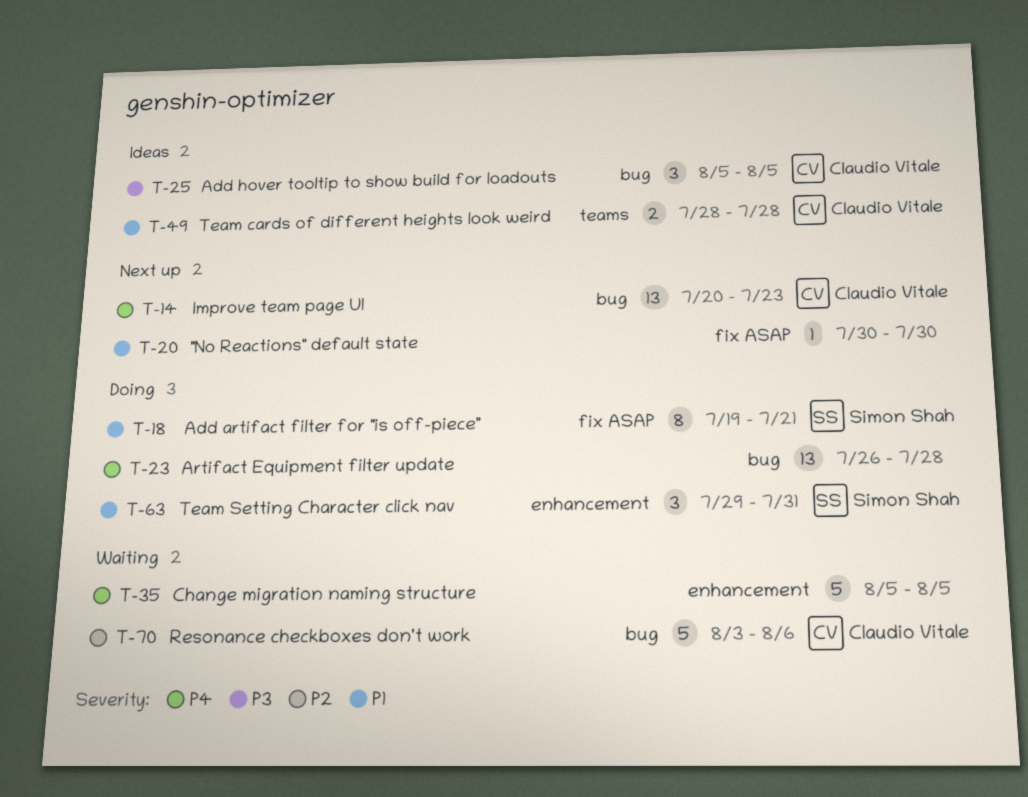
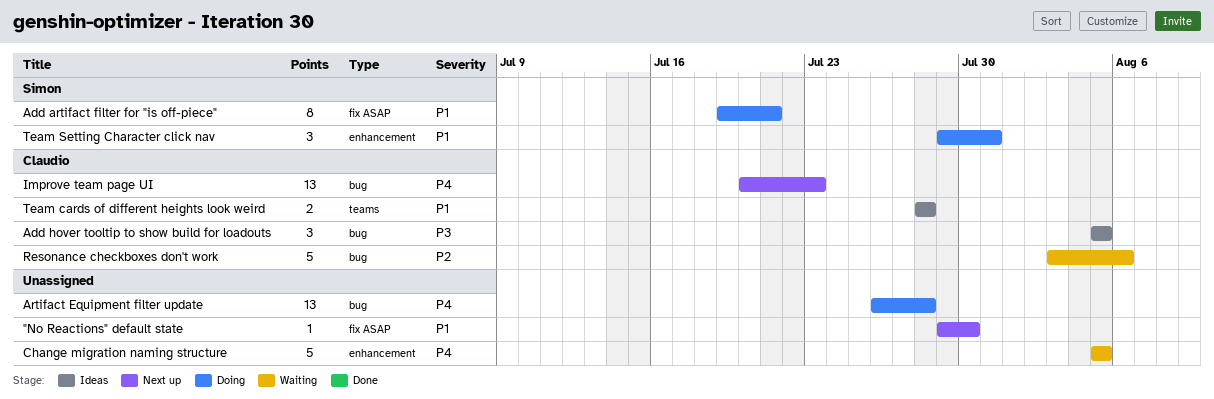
"No Reactions" default state, start: Jul 30 -> Jul 29

